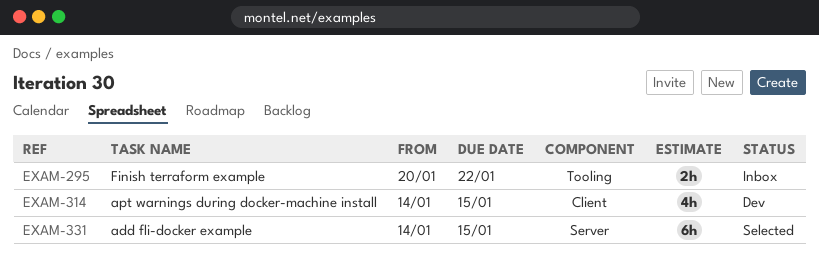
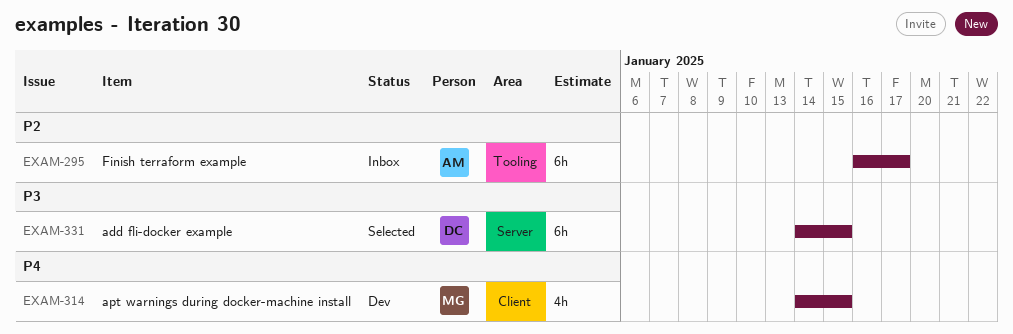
EXAM-295, estimate: 2h -> 6h
EXAM-295, start: Jan 20 -> Jan 16
EXAM-295, due: Jan 22 -> Jan 17

